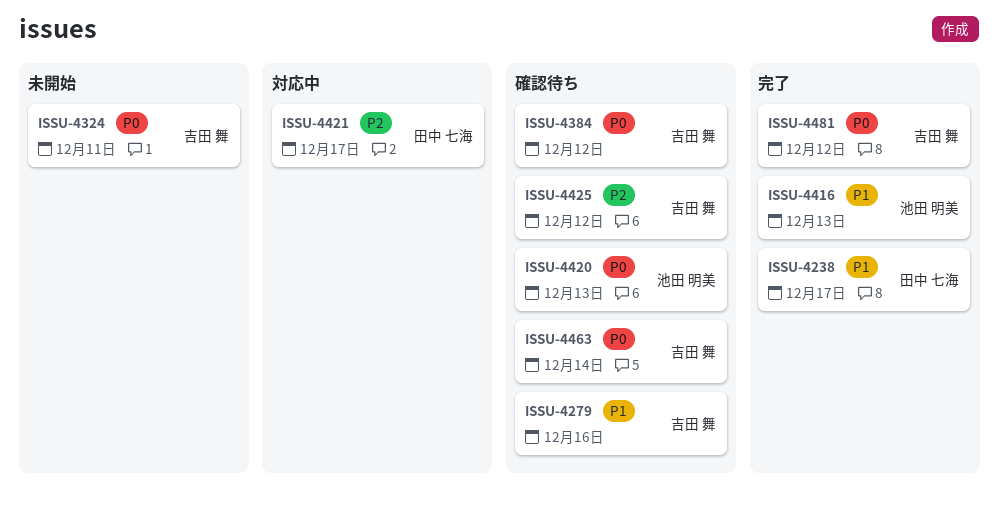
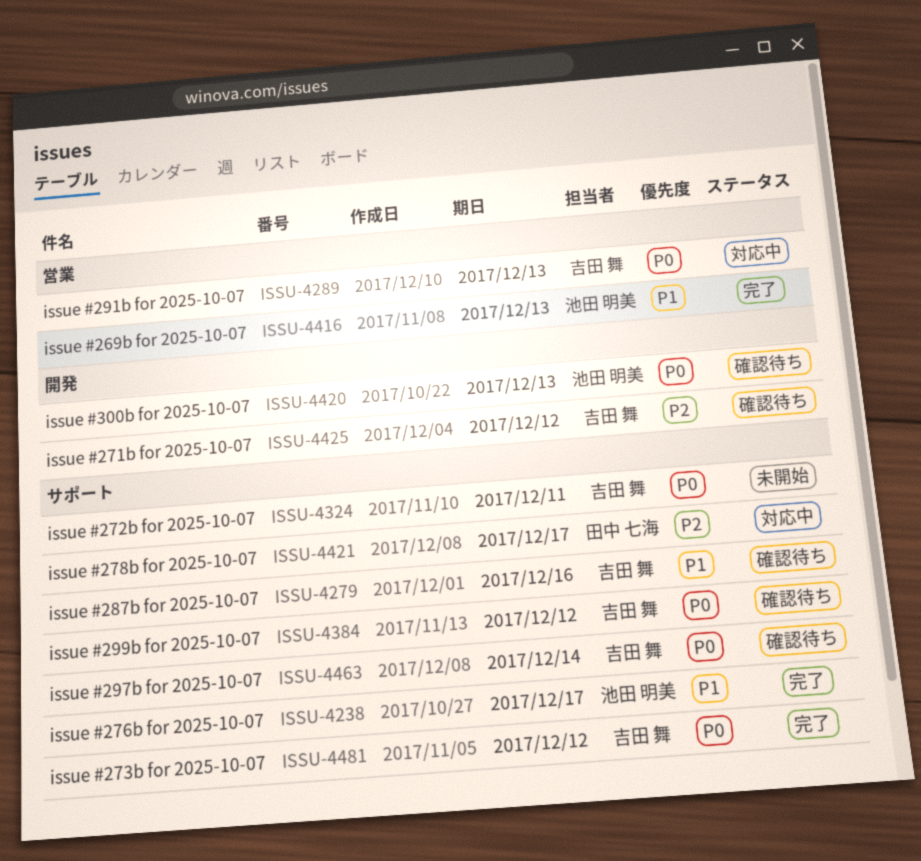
ISSU-4238, owner: 田中 七海 -> 池田 明美
ISSU-4289: none -> present

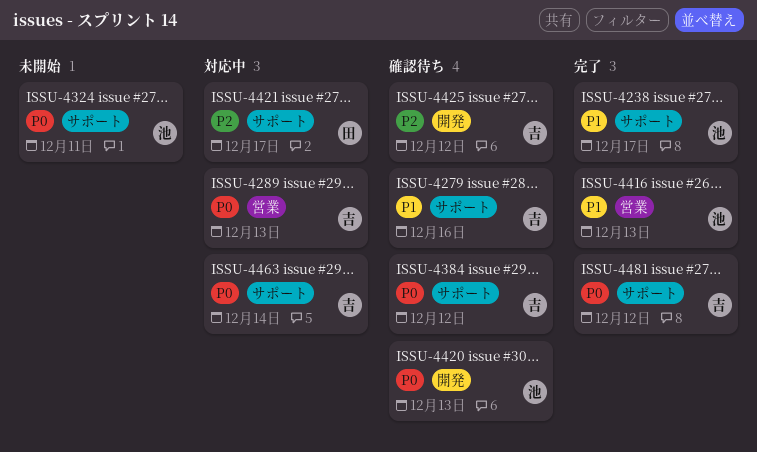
ISSU-4324, owner: 吉田 舞 -> 池田 明美
ISSU-4463, status: 確認待ち -> 対応中

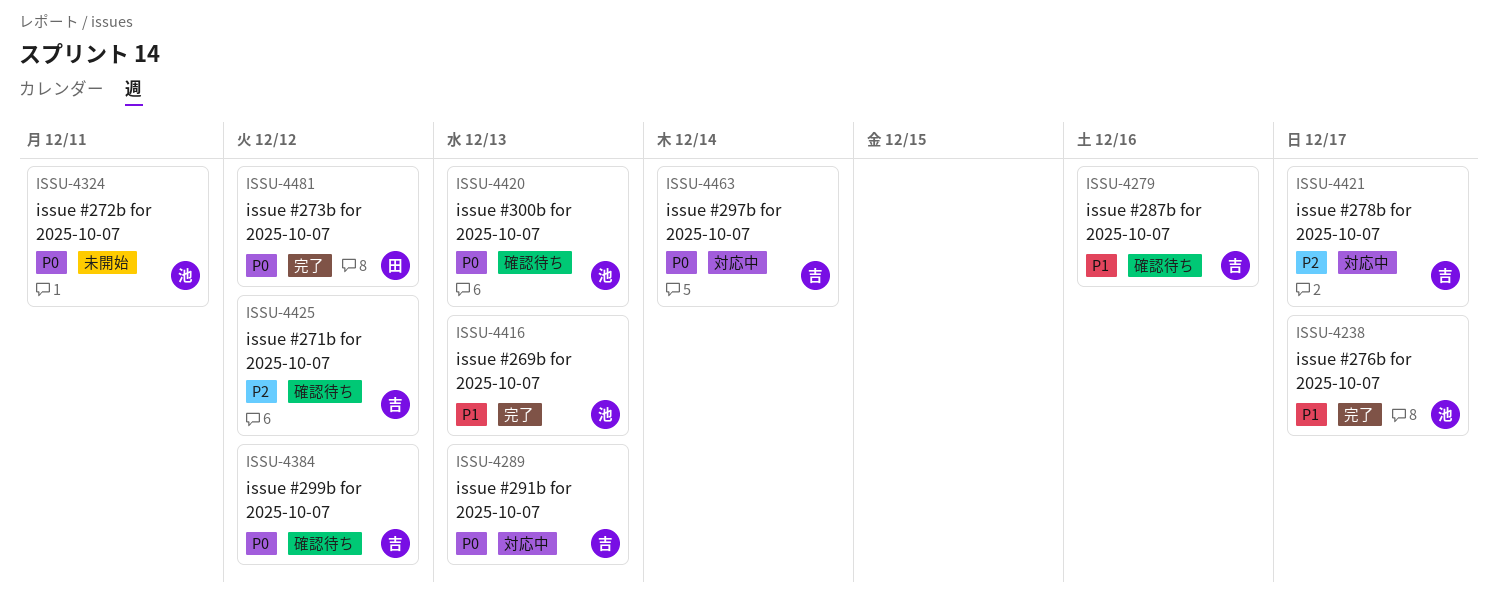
ISSU-4421, owner: 田 -> 吉
ISSU-4481, owner: 吉 -> 田

